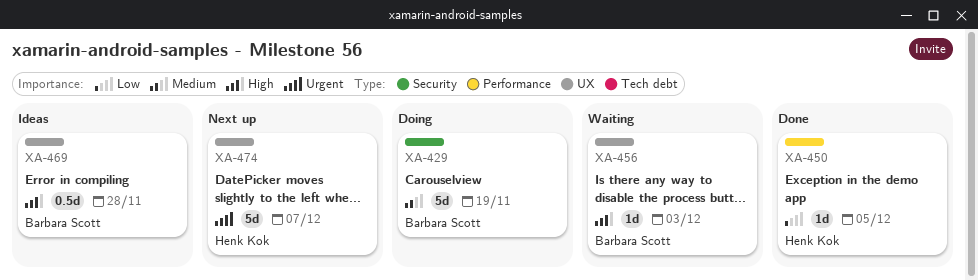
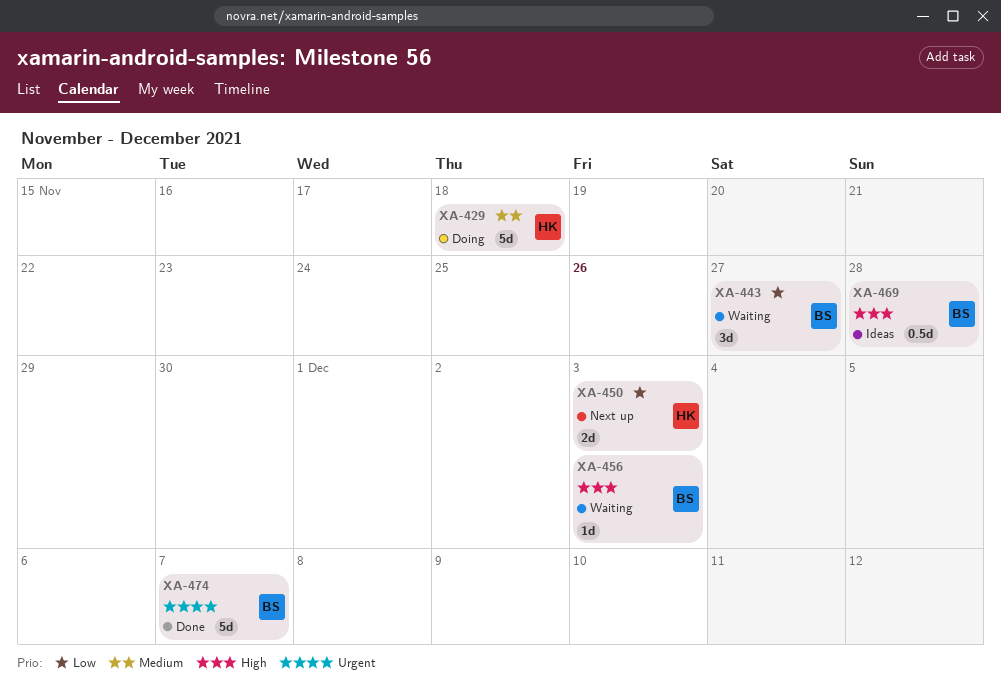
XA-429, owner: Barbara Scott -> Henk Kok
XA-429, due: Nov 19 -> Nov 18
XA-443: none -> present
XA-450, status: Done -> Next up
XA-450, estimate: 1d -> 2d
XA-450, due: Dec 5 -> Dec 3
XA-474, status: Next up -> Done
XA-474, owner: Henk Kok -> Barbara Scott

